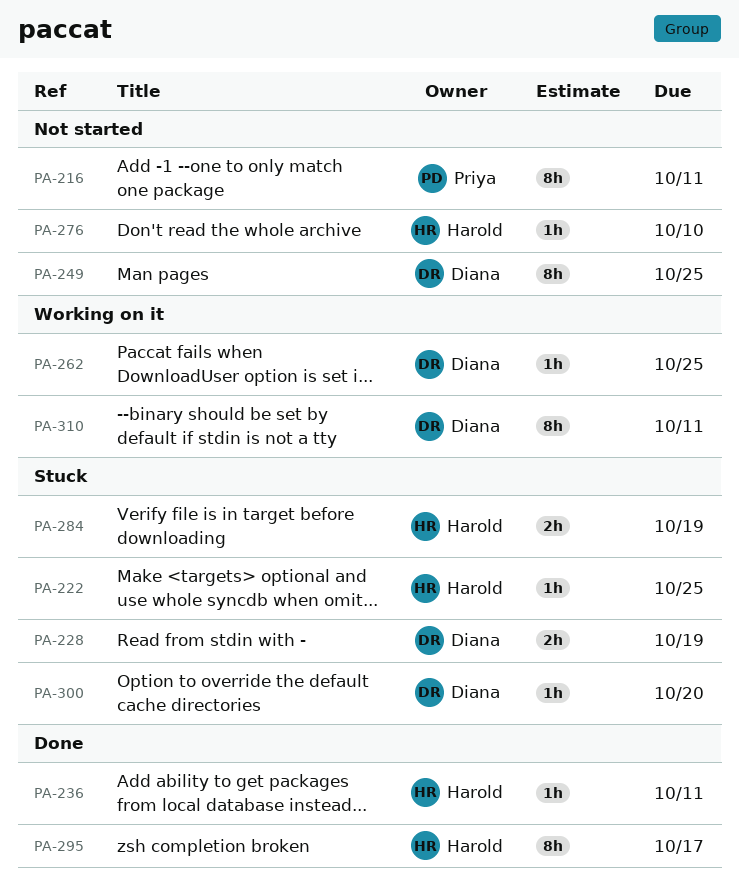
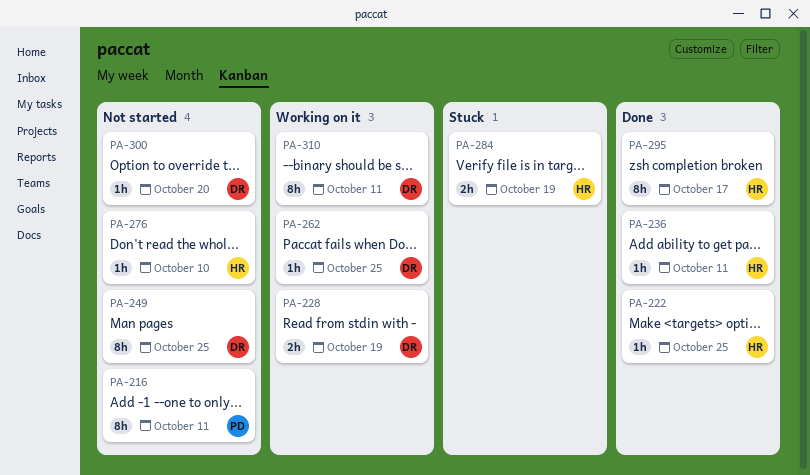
PA-222, status: Stuck -> Done
PA-228, status: Stuck -> Working on it
PA-300, status: Stuck -> Not started

